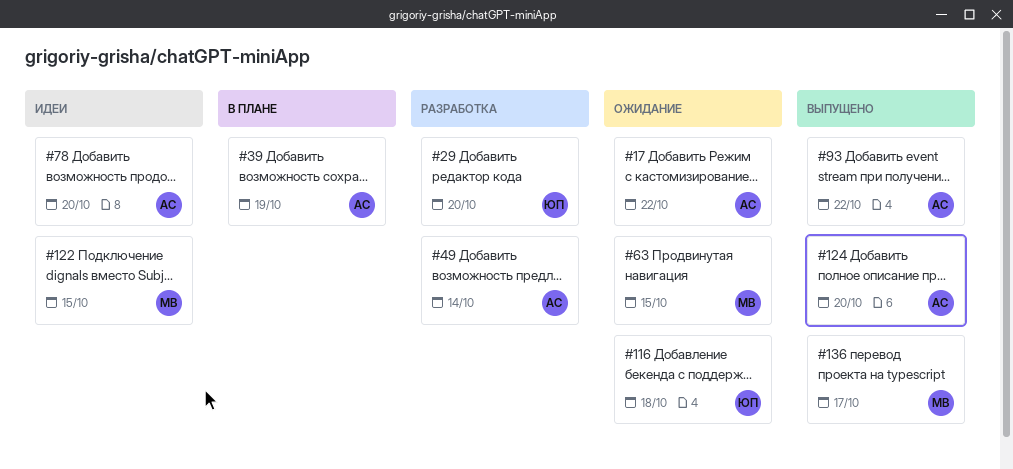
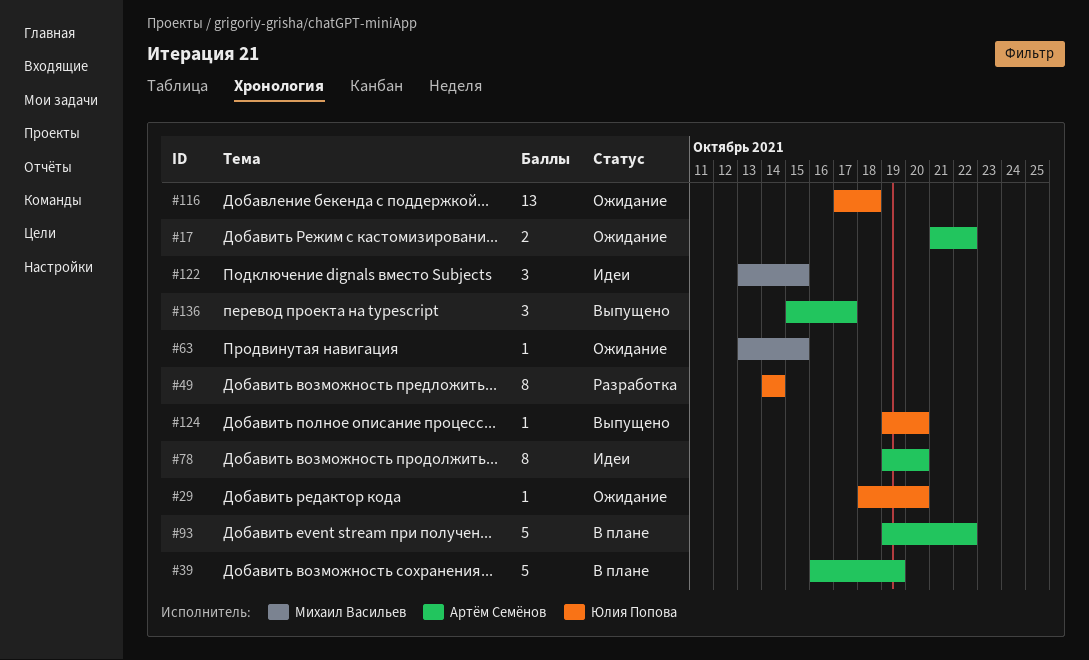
#29, status: Разработка -> Ожидание
#49, owner: Артём Семёнов -> Юлия Попова
#93, status: Выпущено -> В плане
#124, owner: Артём Семёнов -> Юлия Попова
#136, owner: Михаил Васильев -> Артём Семёнов

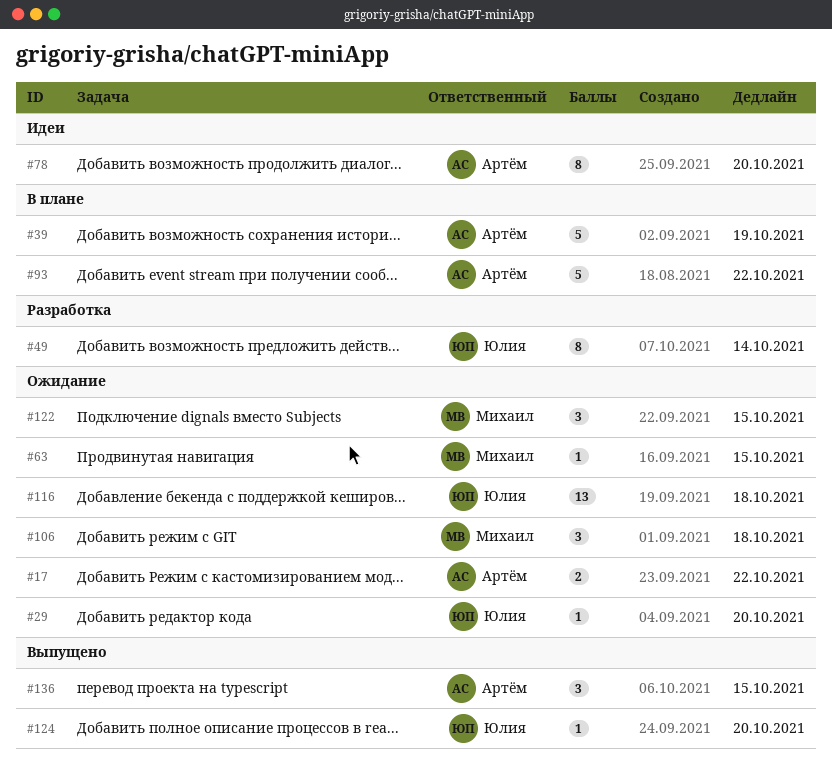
#106: none -> present
#122, status: Идеи -> Ожидание
#136, due: Oct 17 -> Oct 15

